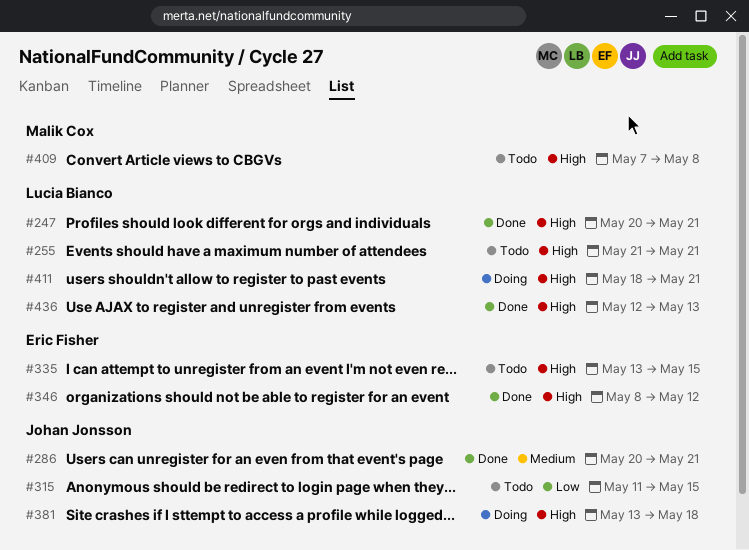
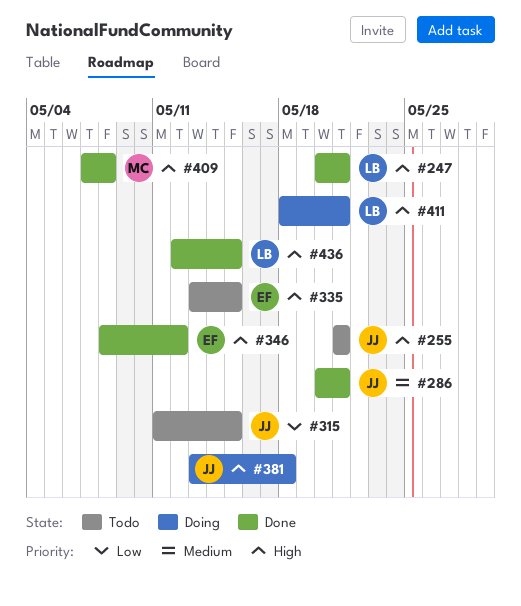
#255, owner: Lucia Bianco -> Johan Jonsson
#409, status: Todo -> Done
#436, due: May 13 -> May 15

